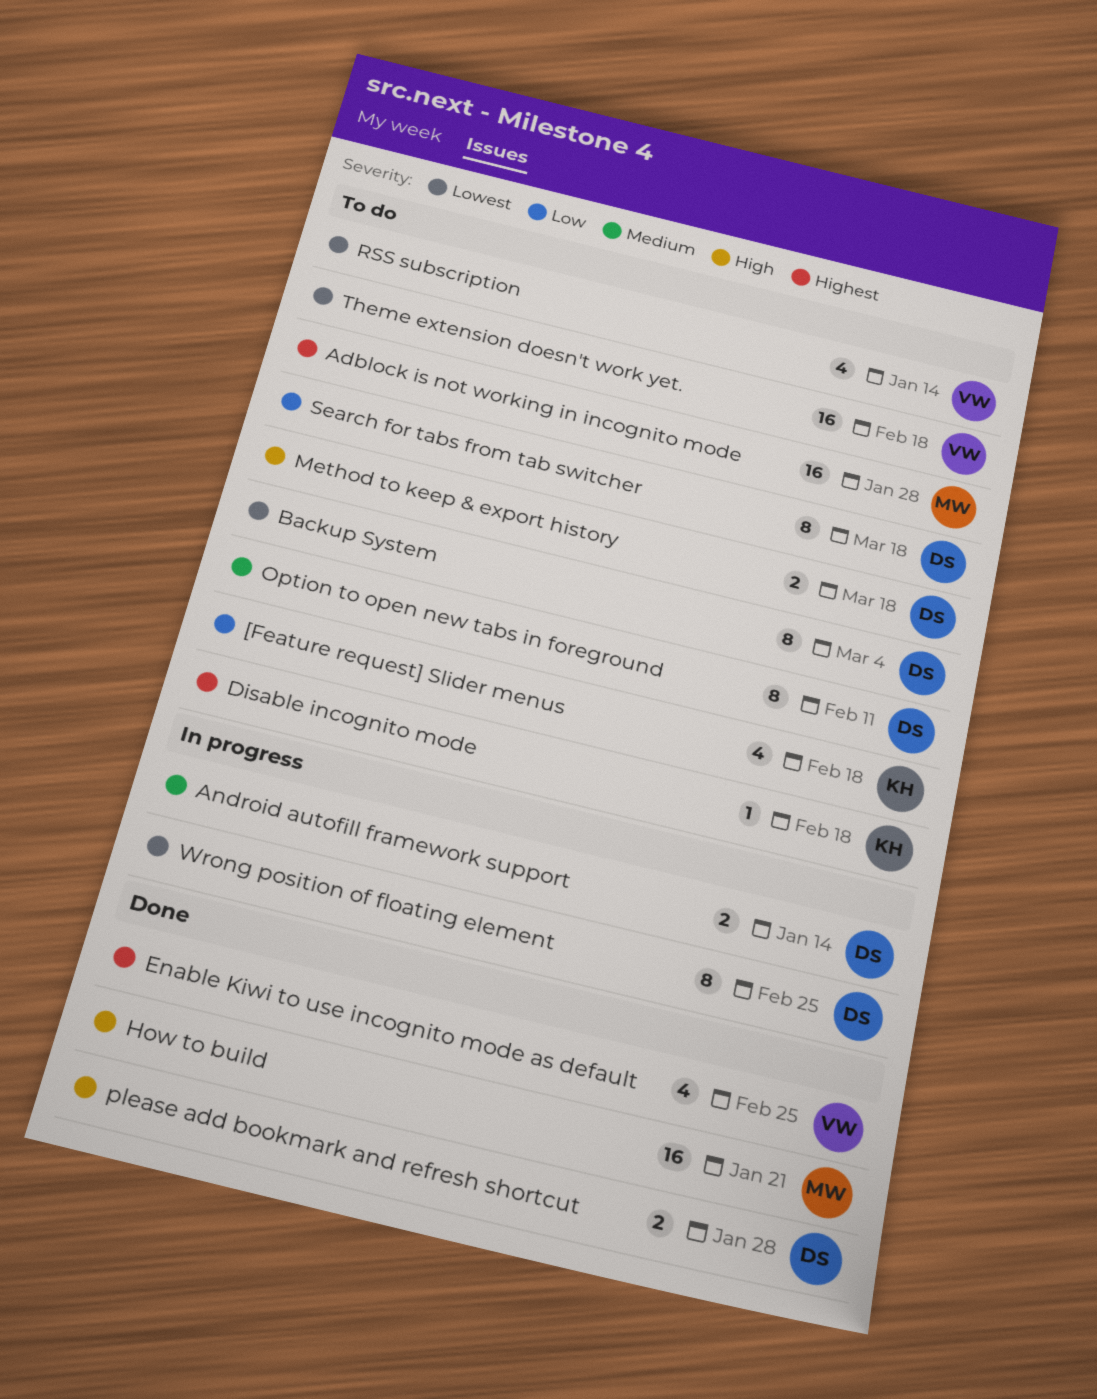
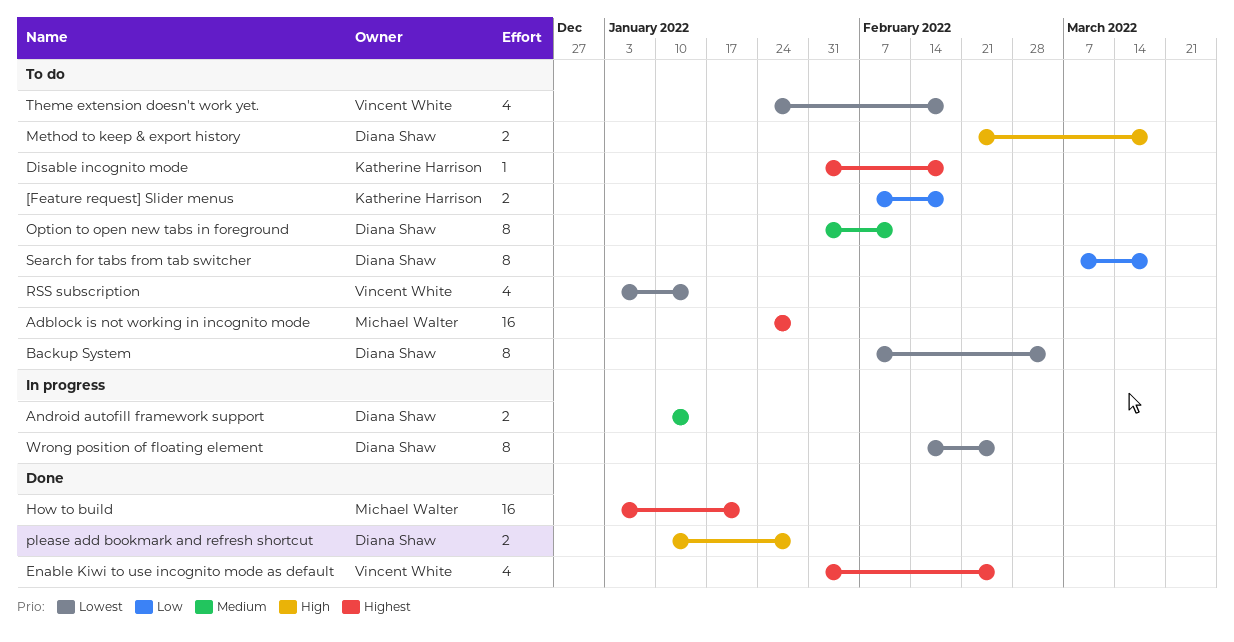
[Feature request] Slider menus, estimate: 4 -> 2
How to build, priority: High -> Highest
Theme extension doesn't work yet., estimate: 16 -> 4

